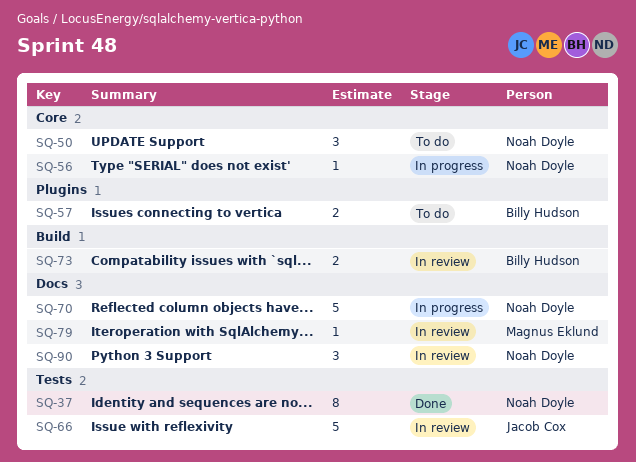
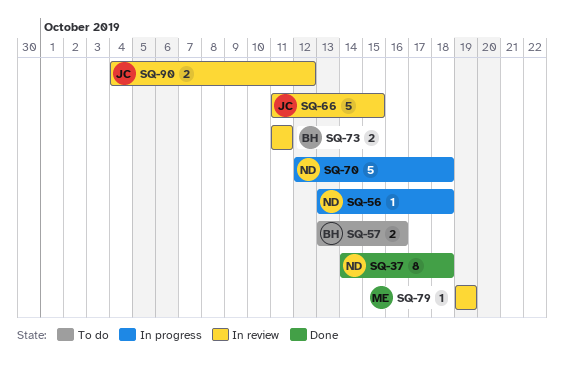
SQ-50: present -> none
SQ-90, owner: Noah Doyle -> Jacob Cox
SQ-90, estimate: 3 -> 2

